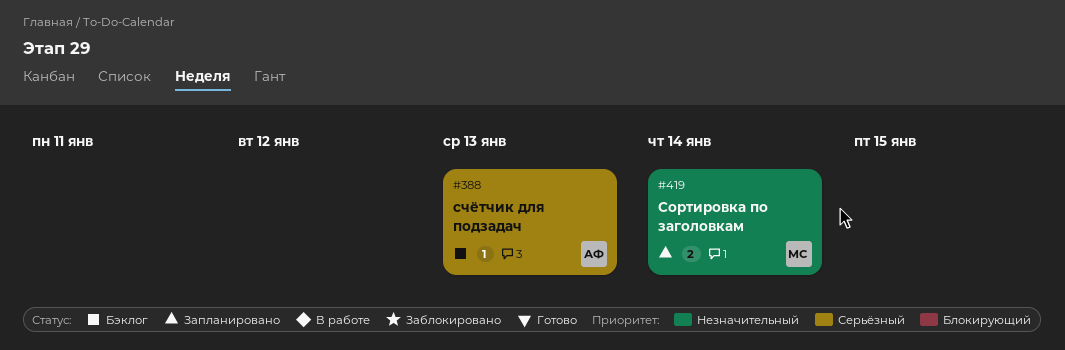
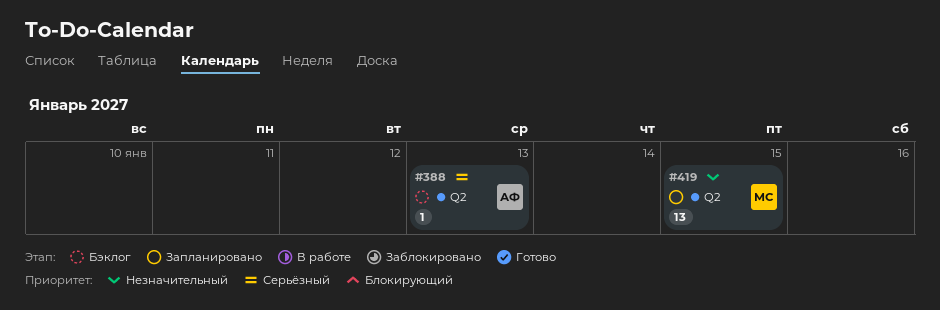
#419, estimate: 2 -> 13
#419, due: Jan 14 -> Jan 15

